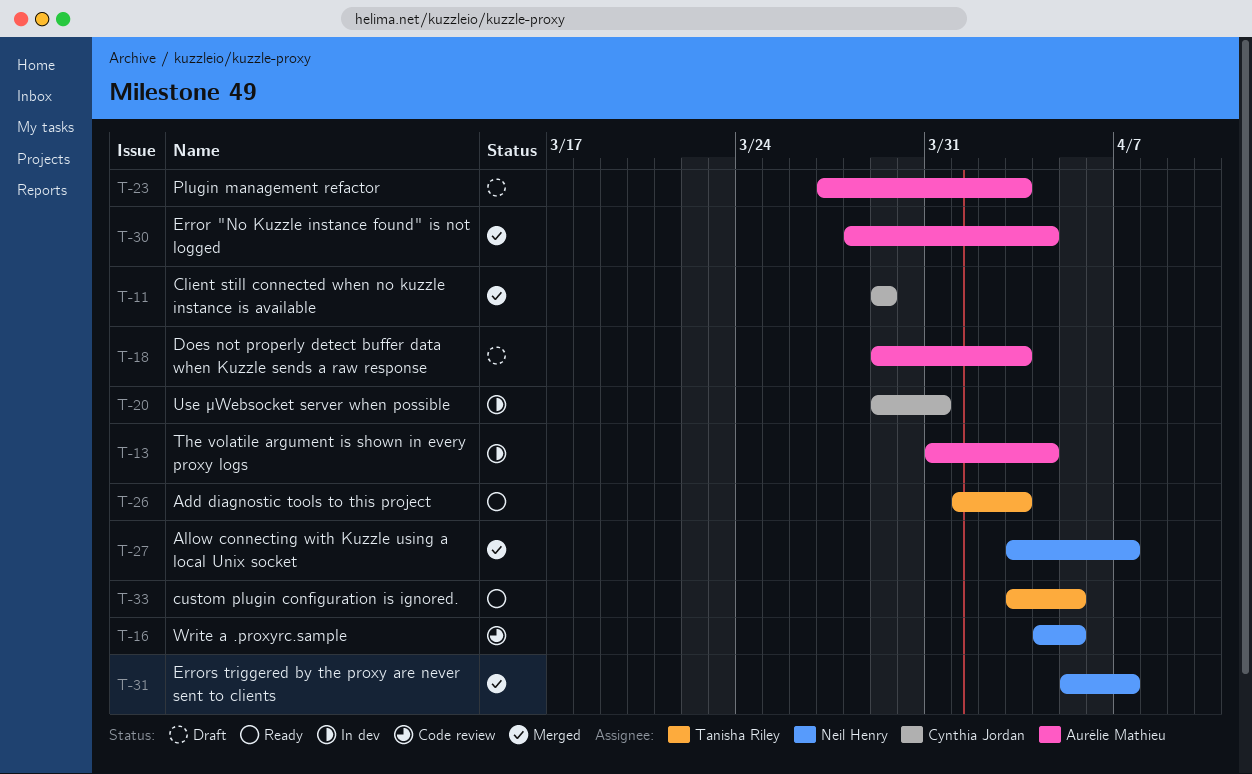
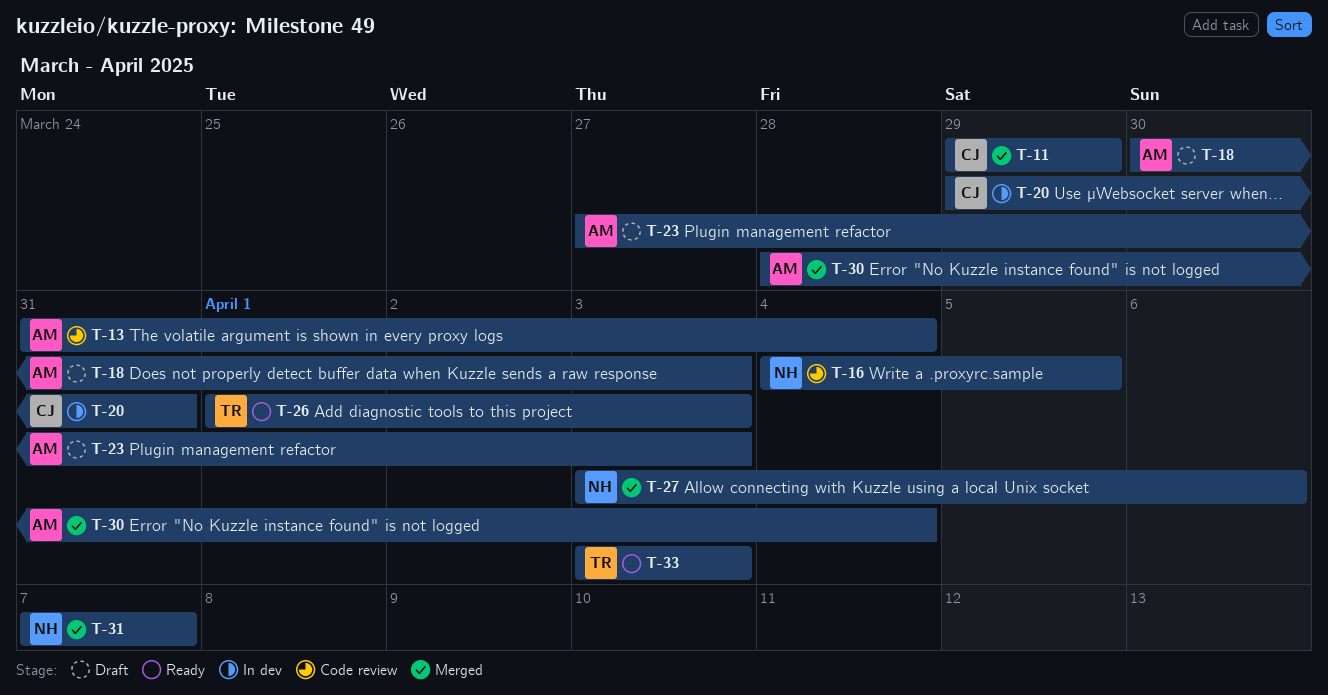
T-13, status: In dev -> Code review
T-18, start: Mar 29 -> Mar 30
T-27, due: Apr 7 -> Apr 6
T-31, start: Apr 5 -> Apr 7
T-33, due: Apr 5 -> Apr 3

